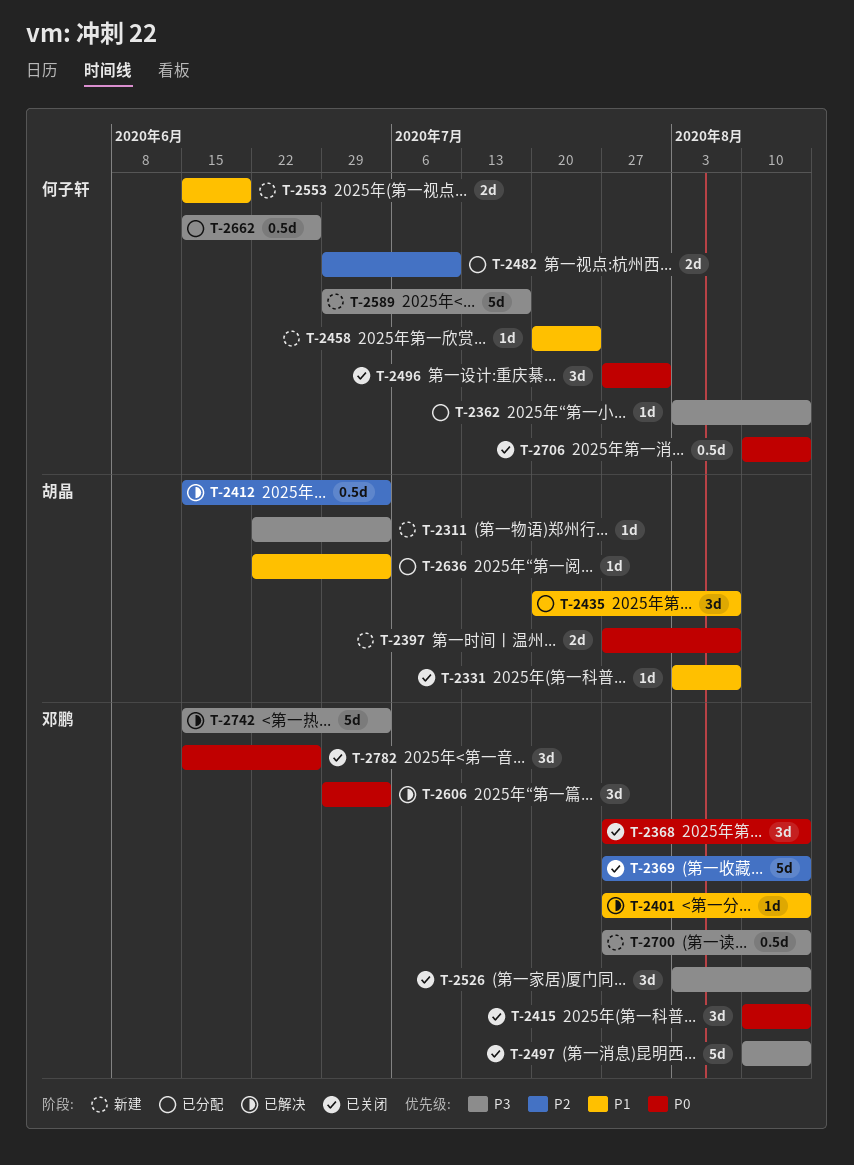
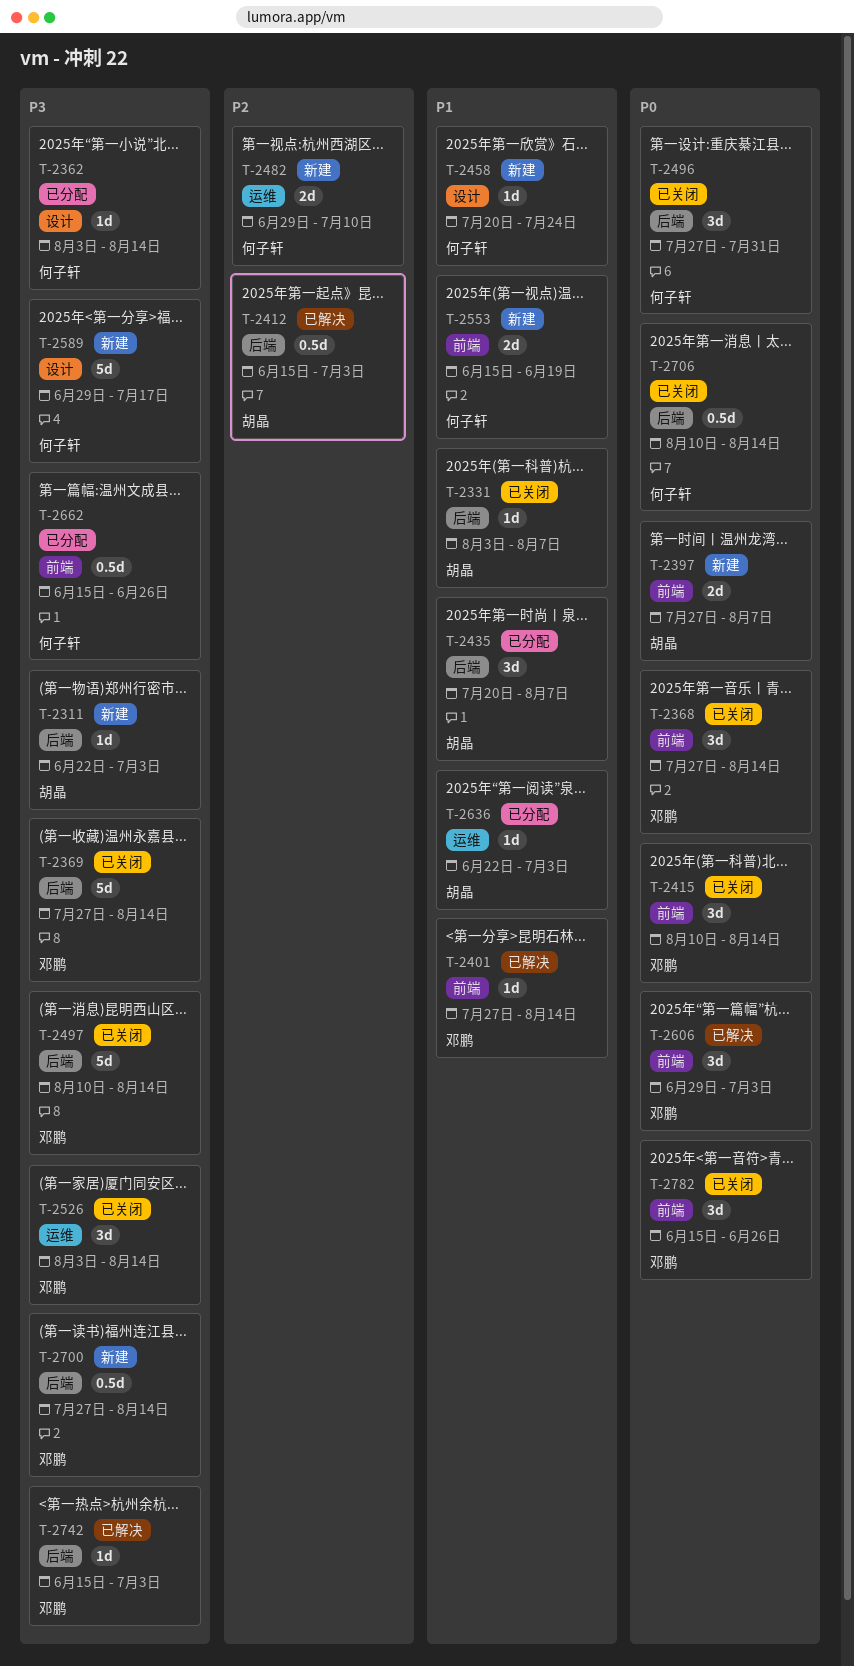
T-2369, priority: P2 -> P3
T-2482, status: 已分配 -> 新建
T-2742, estimate: 5d -> 1d

